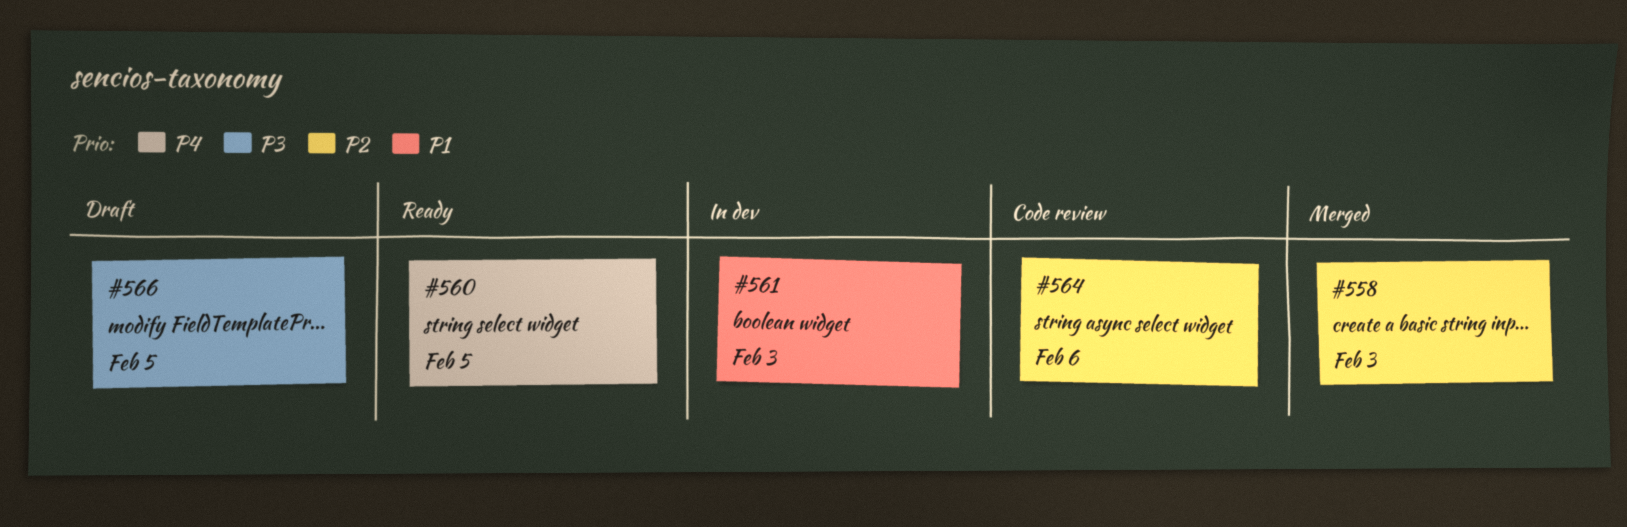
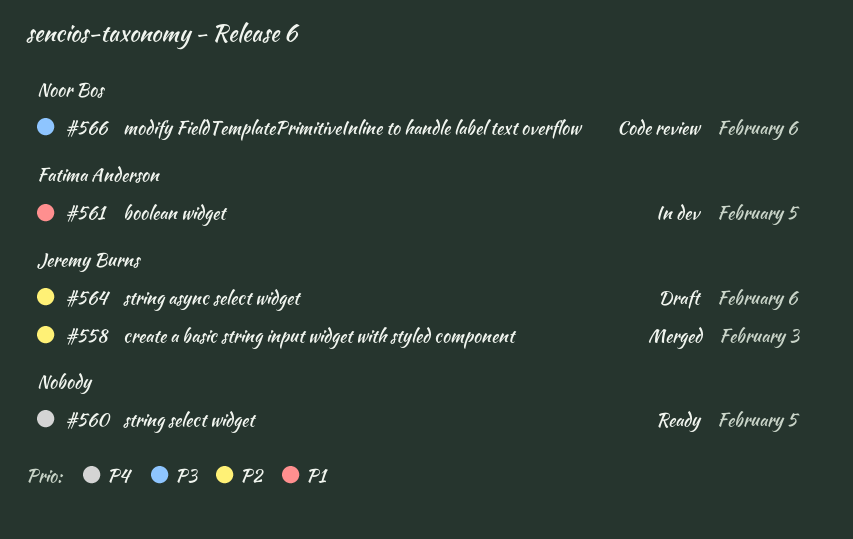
#561, day: Feb 3 -> Feb 5
#564, status: Code review -> Draft
#566, status: Draft -> Code review
#566, day: Feb 5 -> Feb 6

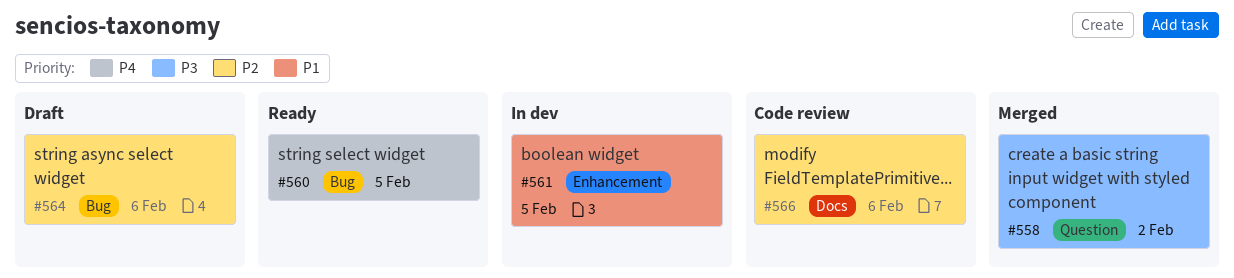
#558, priority: P2 -> P3
#558, day: Feb 3 -> Feb 2
#566, priority: P3 -> P2

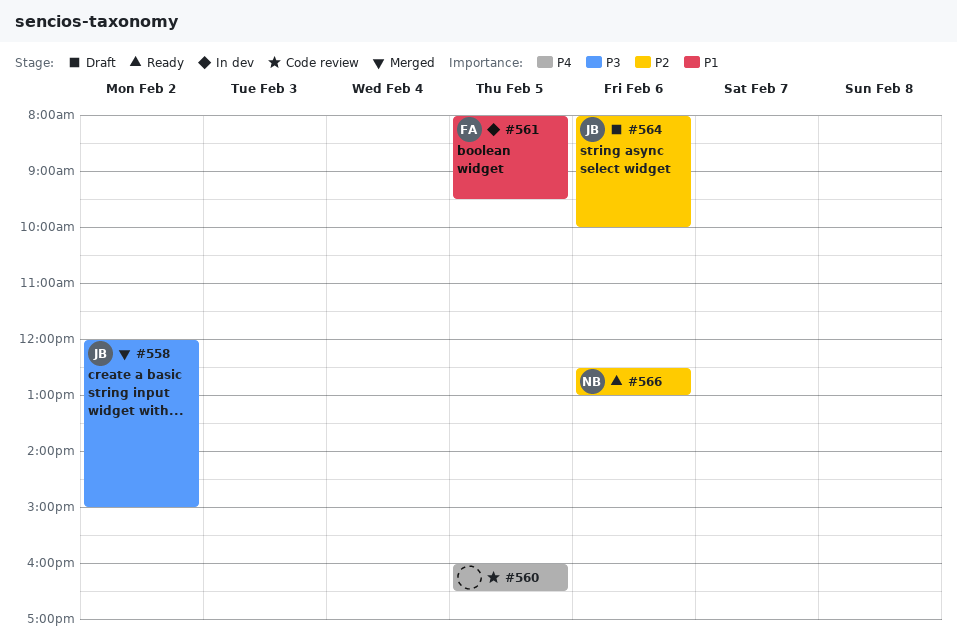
#560, status: Ready -> Code review
#566, status: Code review -> Ready

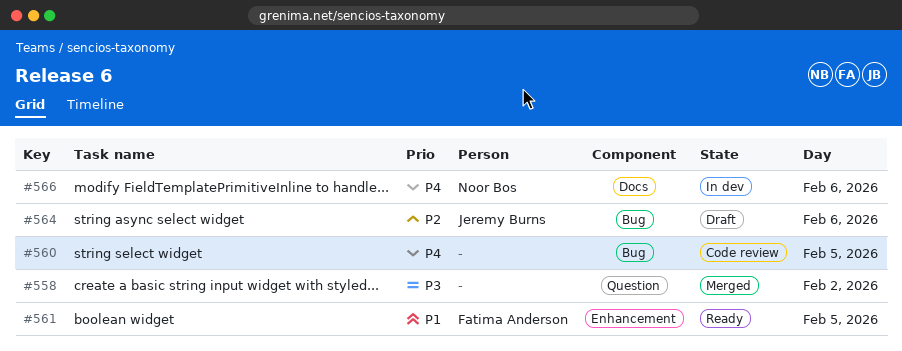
#558, owner: Jeremy Burns -> none
#561, status: In dev -> Ready
#566, status: Ready -> In dev
#566, priority: P2 -> P4

